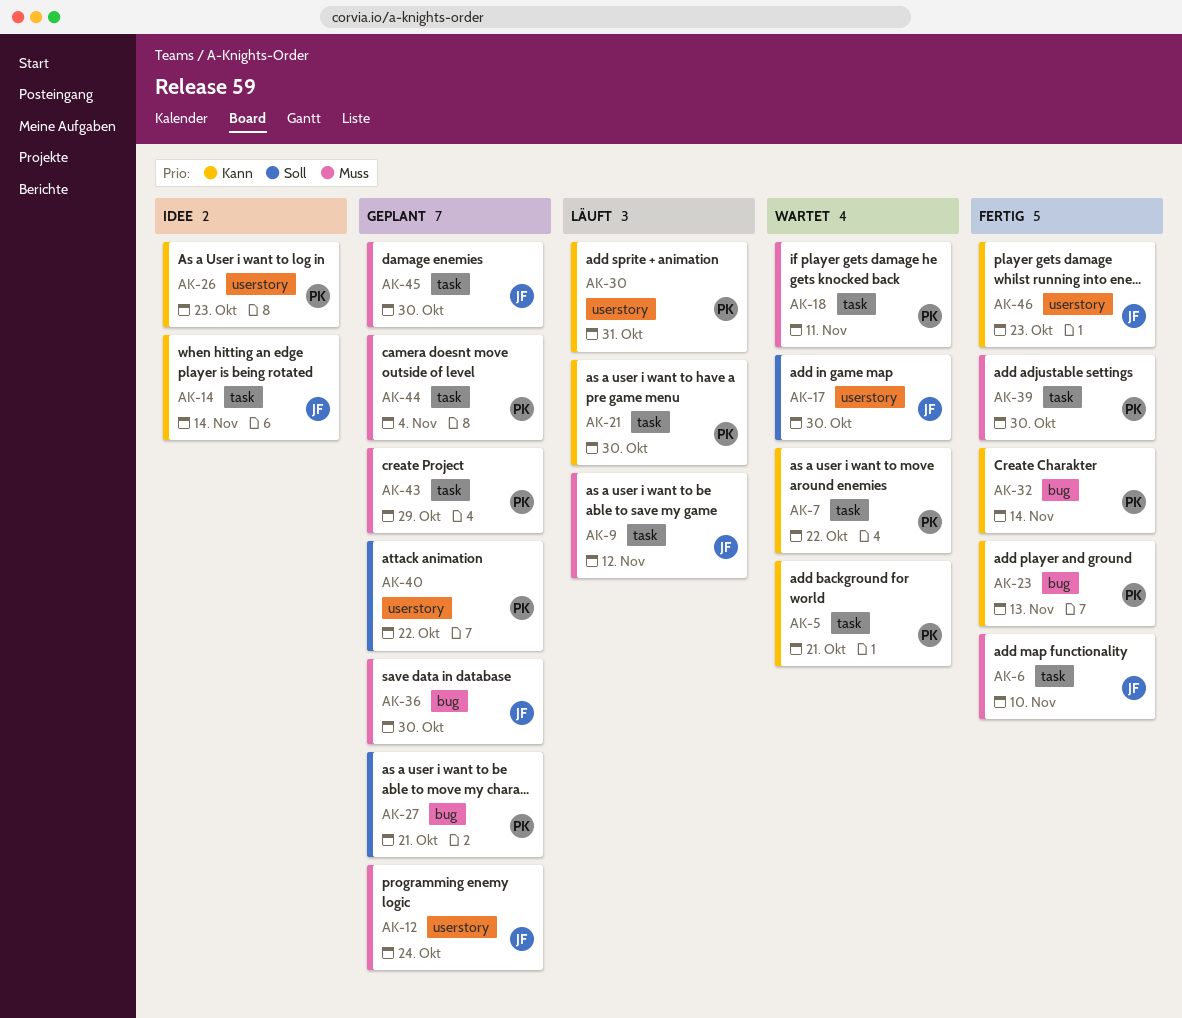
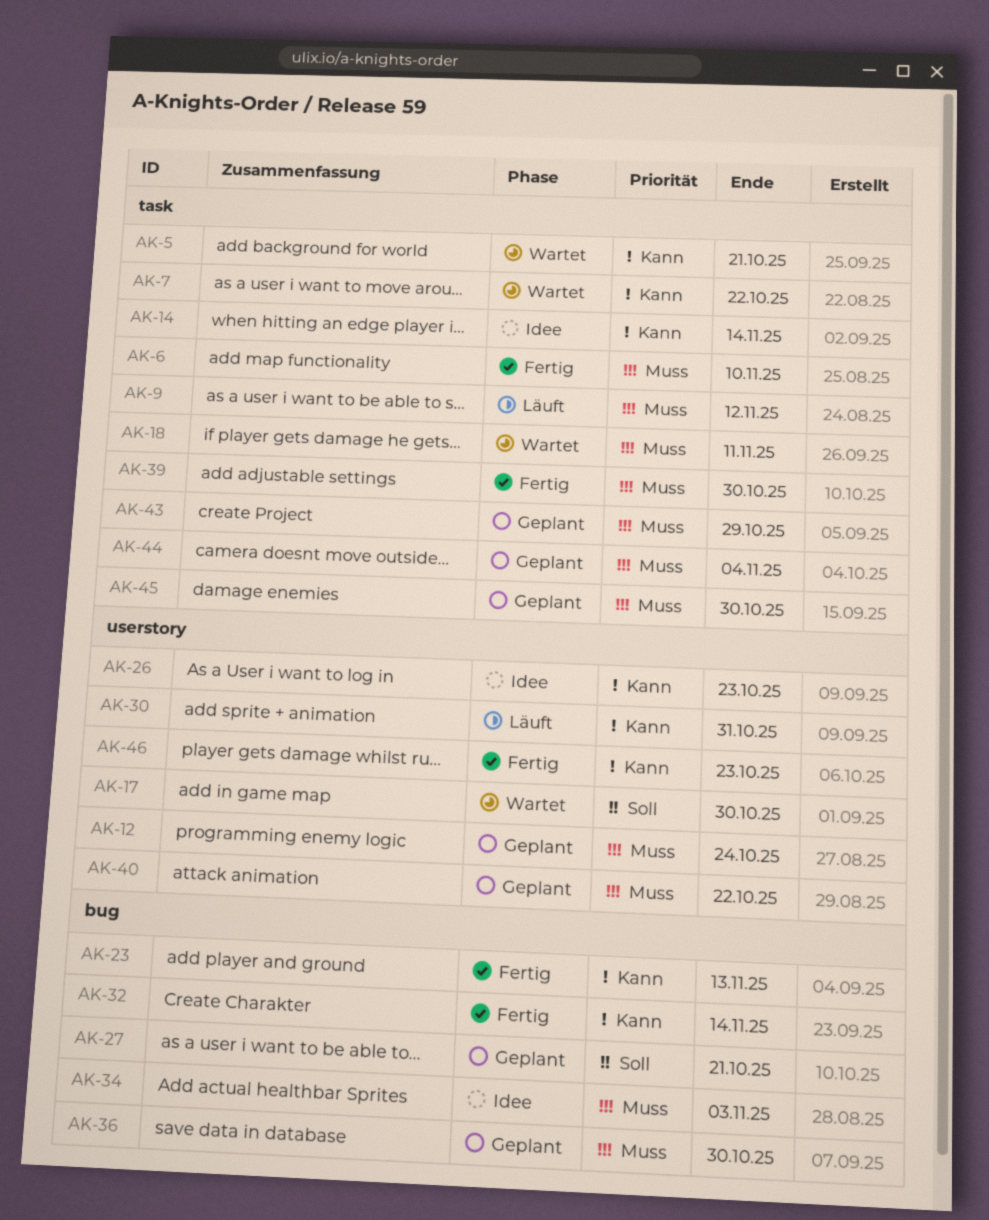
AK-21: present -> none
AK-34: none -> present
AK-40, priority: Soll -> Muss

